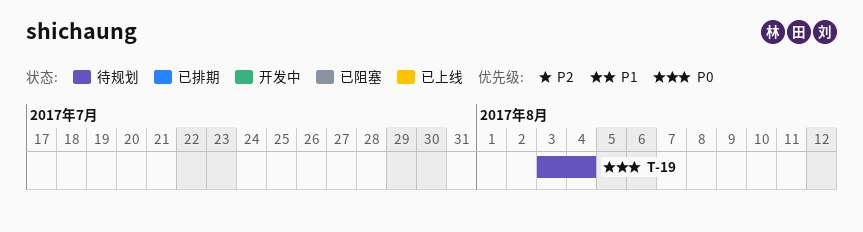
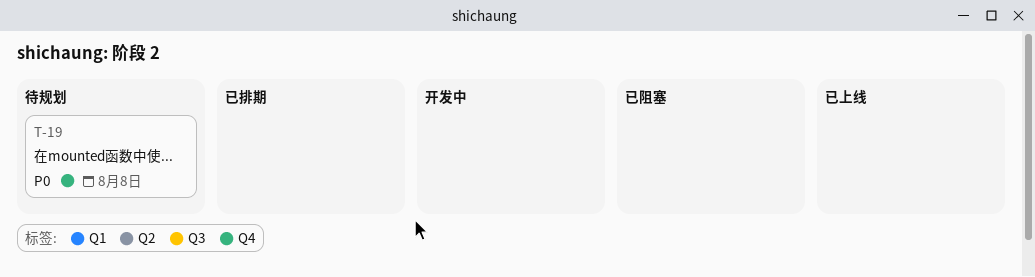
T-19, due: Aug 4 -> Aug 8

